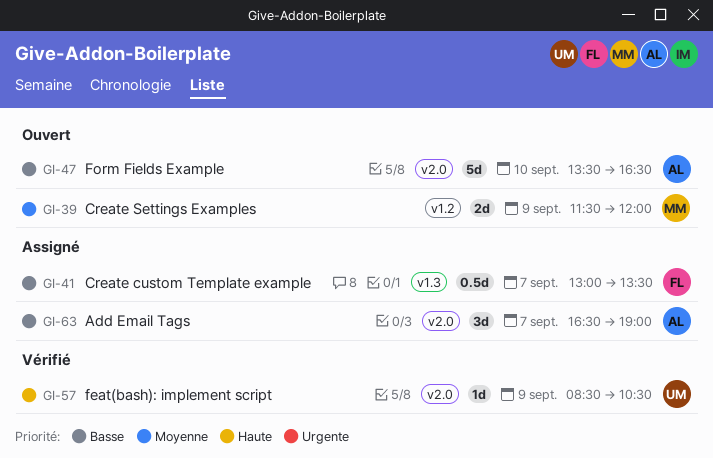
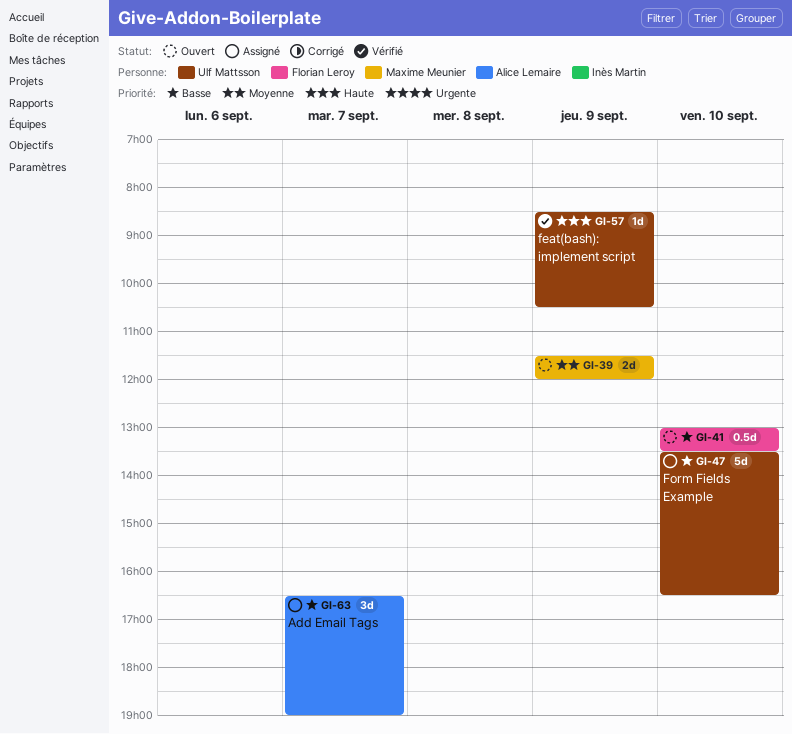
GI-41, status: Assigné -> Ouvert
GI-41, day: Sep 7 -> Sep 10
GI-47, status: Ouvert -> Assigné
GI-47, owner: Alice Lemaire -> Ulf Mattsson

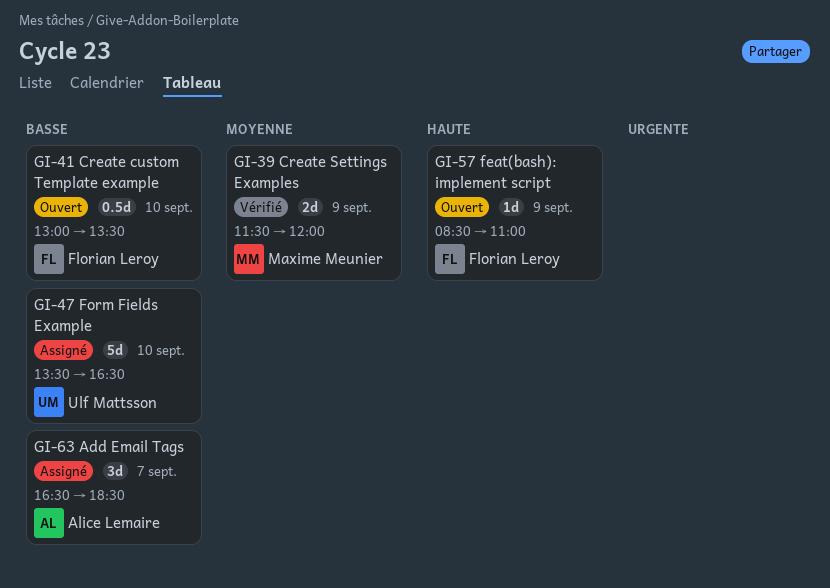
GI-39, status: Ouvert -> Vérifié
GI-57, status: Vérifié -> Ouvert
GI-57, owner: Ulf Mattsson -> Florian Leroy
GI-57, ends: 10:30 -> 11:00
GI-63, ends: 19:00 -> 18:30

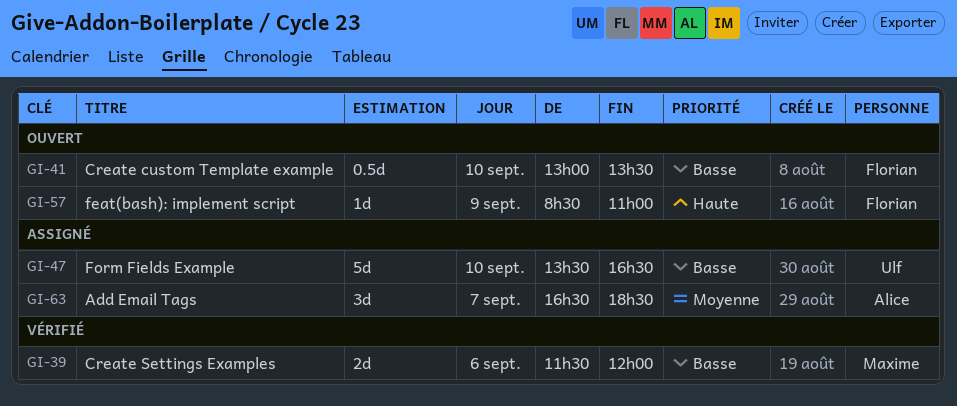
GI-39, priority: Moyenne -> Basse
GI-39, day: Sep 9 -> Sep 6
GI-63, priority: Basse -> Moyenne

